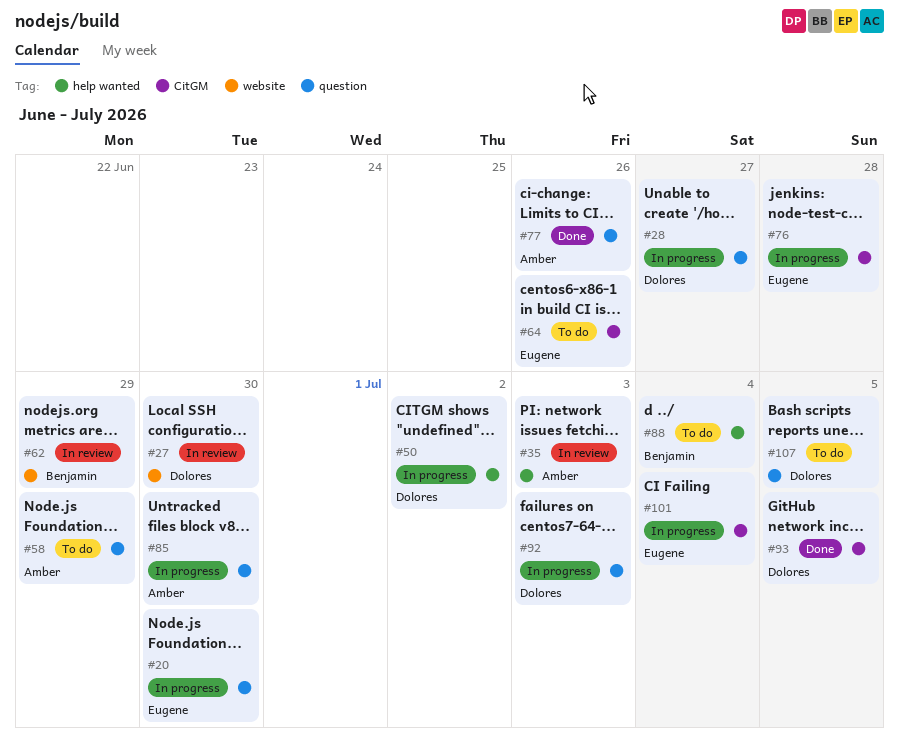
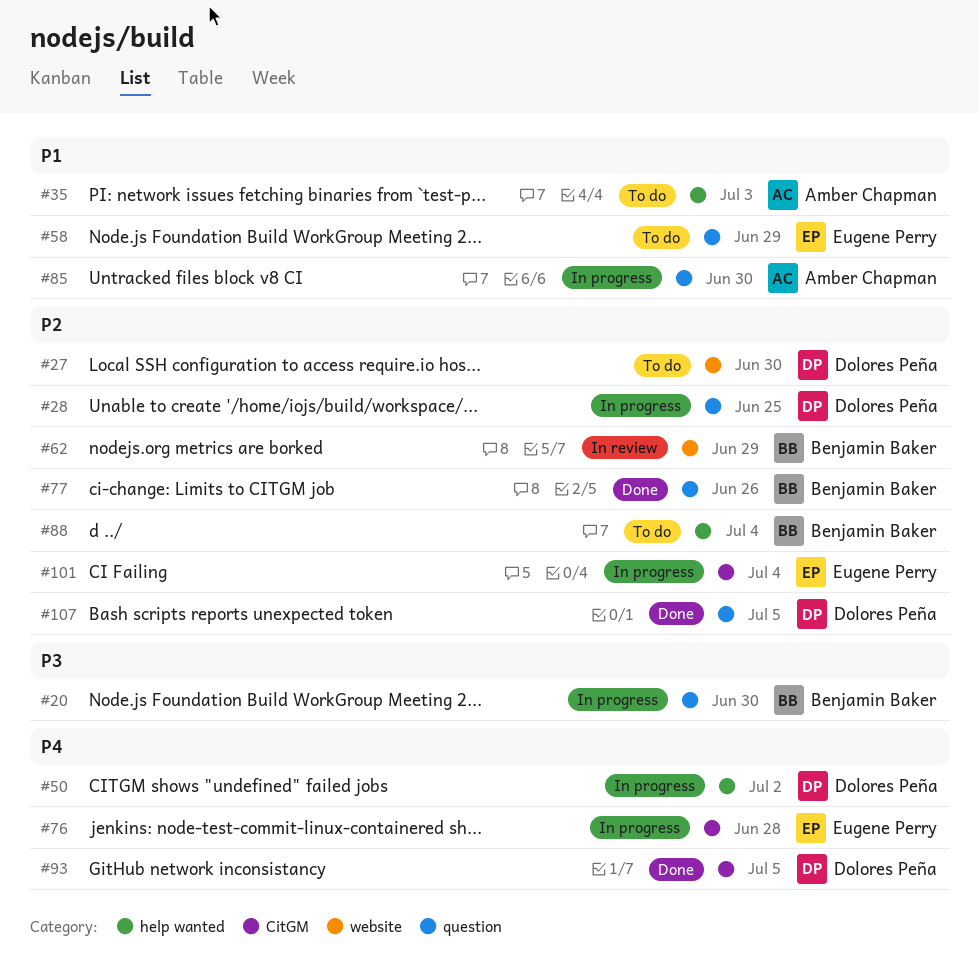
#20, owner: Eugene Perry -> Benjamin Baker
#27, status: In review -> To do
#28, due: Jun 27 -> Jun 25
#35, status: In review -> To do
#58, owner: Amber Chapman -> Eugene Perry
#64: present -> none
#77, owner: Amber Chapman -> Benjamin Baker
#92: present -> none
#107, status: To do -> Done

